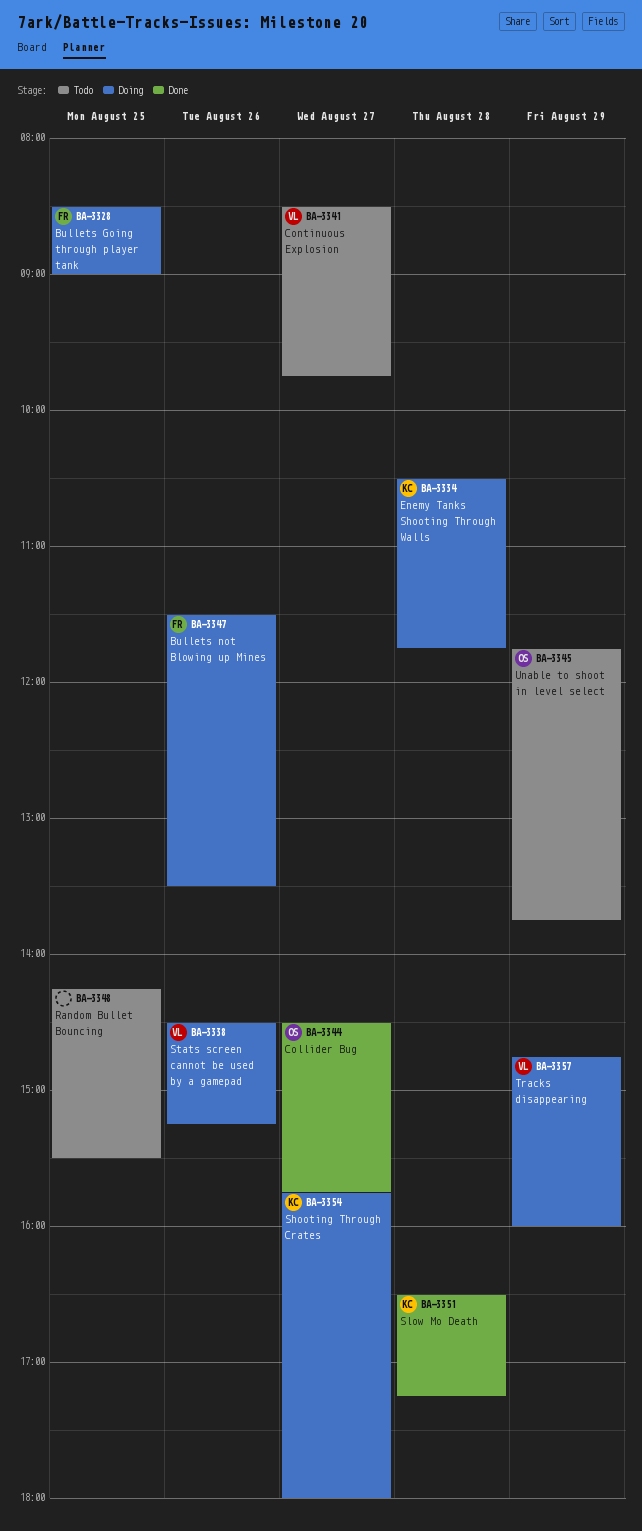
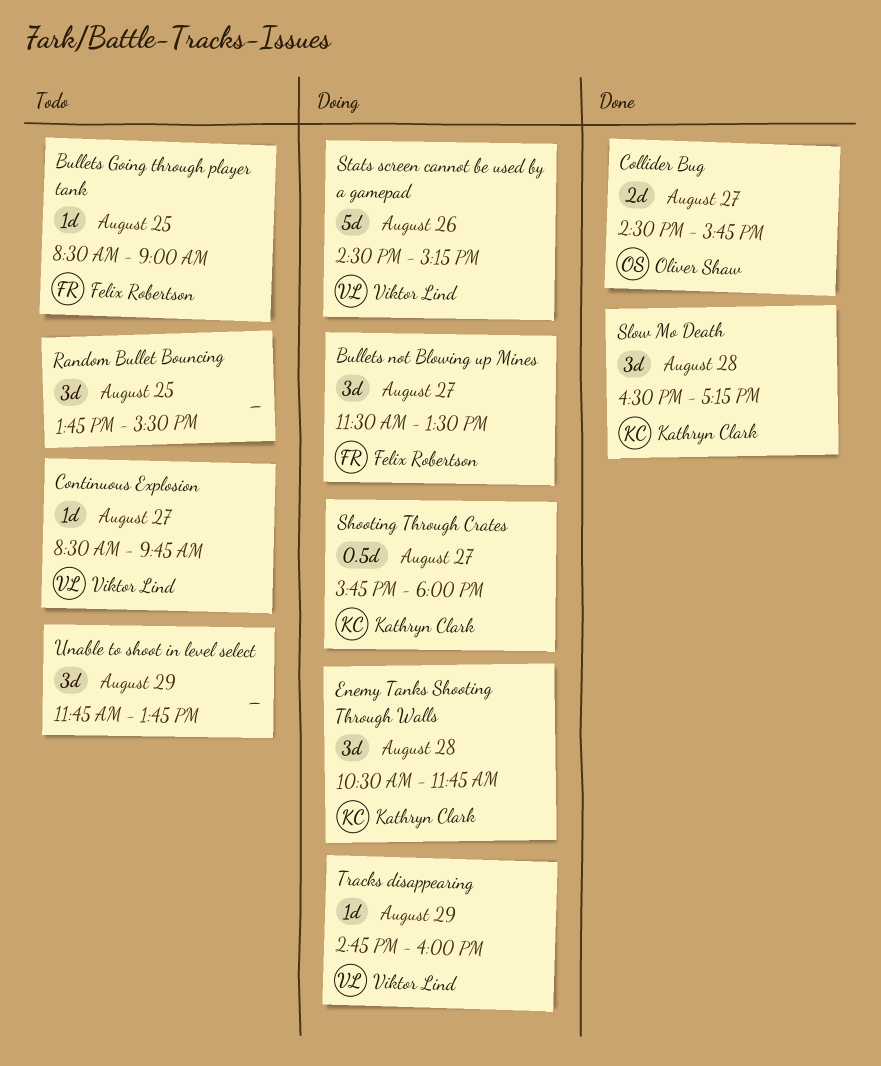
Bullets Going through player tank, status: Doing -> Todo
Bullets not Blowing up Mines, day: Aug 26 -> Aug 27
Random Bullet Bouncing, begins: 14:15 -> 13:45
Unable to shoot in level select, owner: Oliver Shaw -> none

